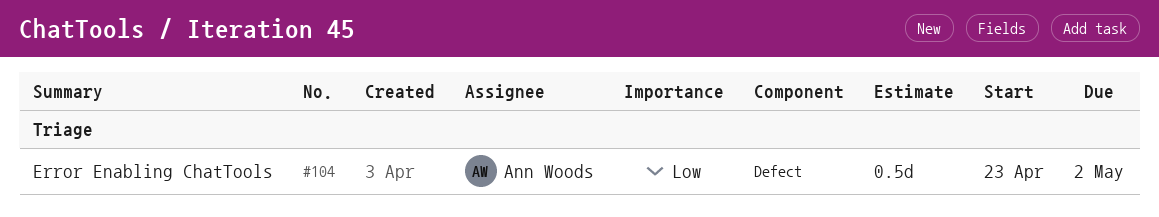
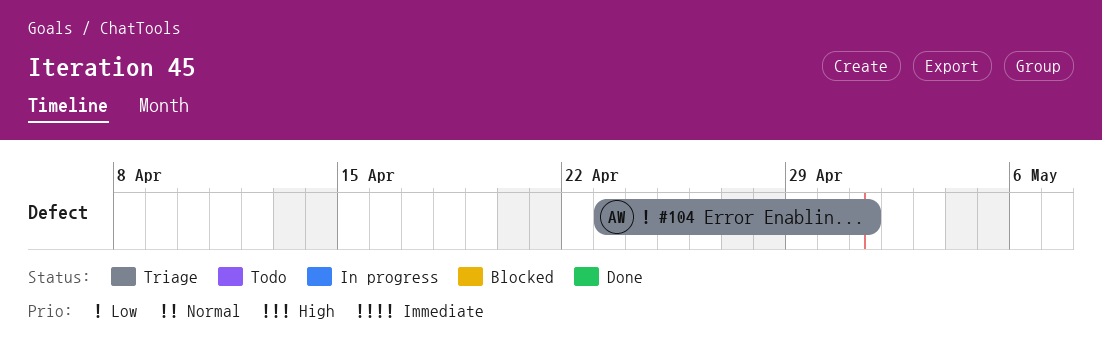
#104, due: May 2 -> May 1

